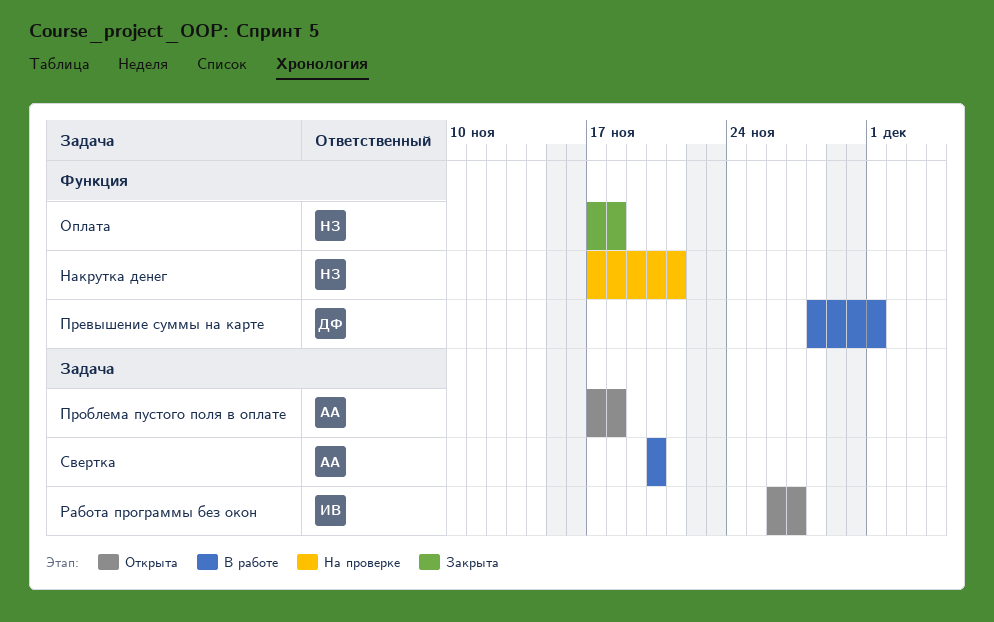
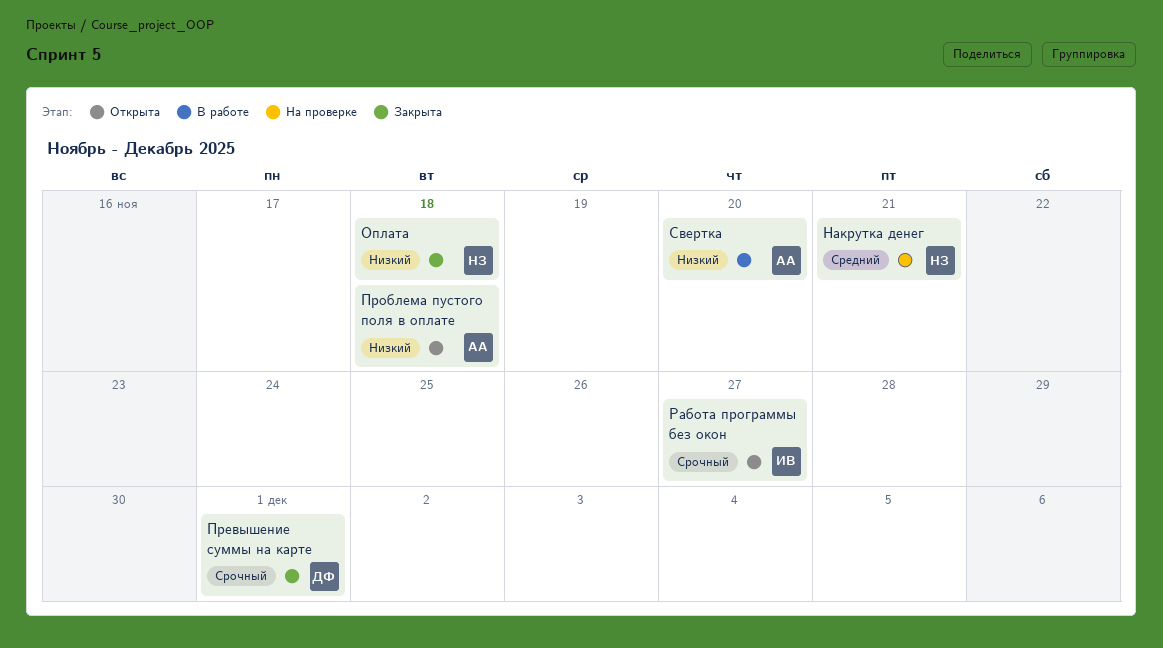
Превышение суммы на карте, status: В работе -> Закрыта

